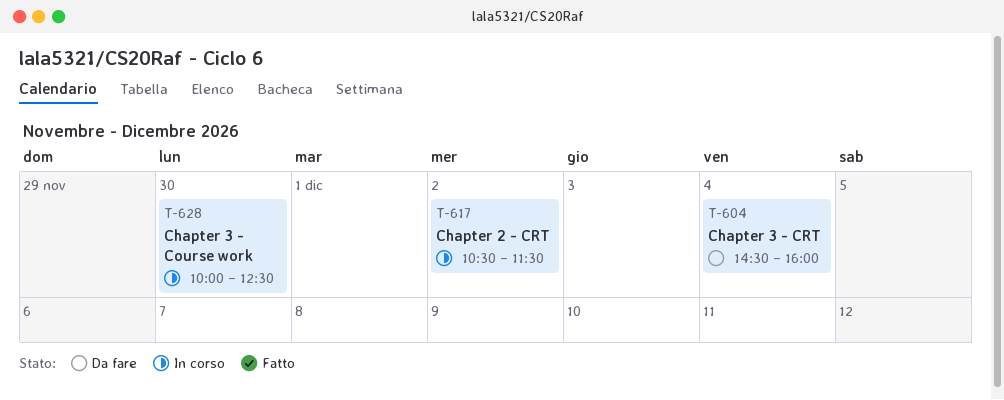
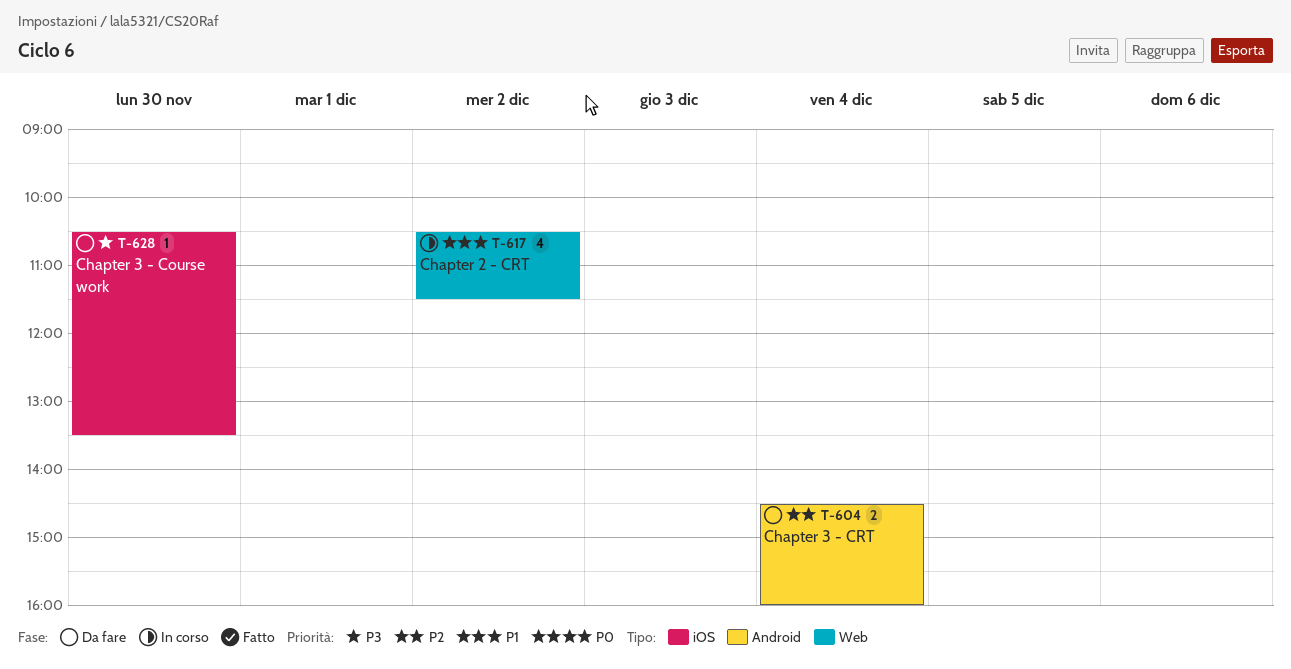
T-628, status: In corso -> Da fare
T-628, begins: 10:00 -> 10:30
T-628, ends: 12:30 -> 13:30

